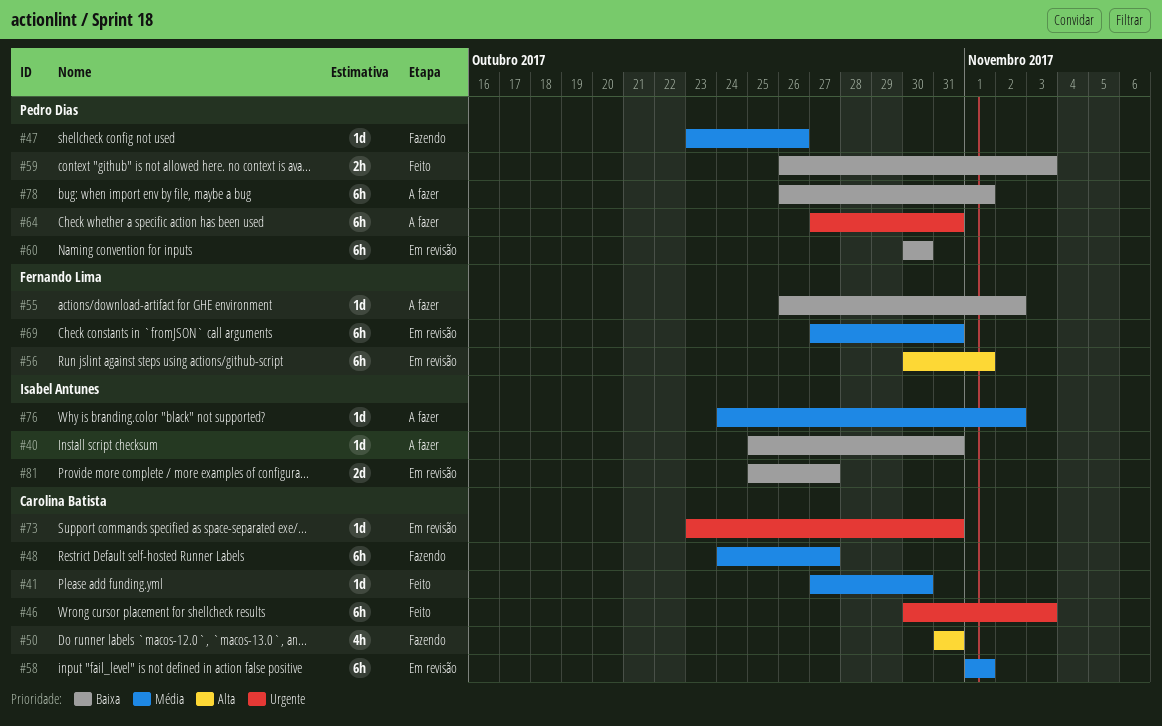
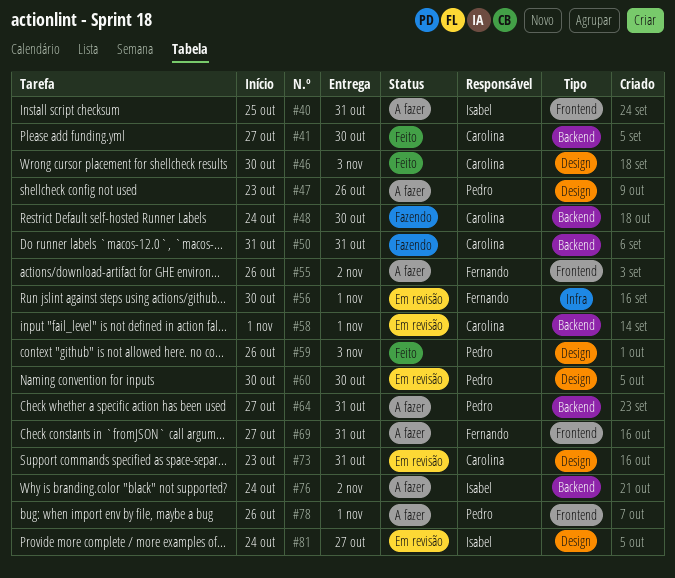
#47, status: Fazendo -> A fazer
#48, due: Oct 27 -> Oct 30
#69, status: Em revisão -> A fazer
#81, start: Oct 25 -> Oct 24

